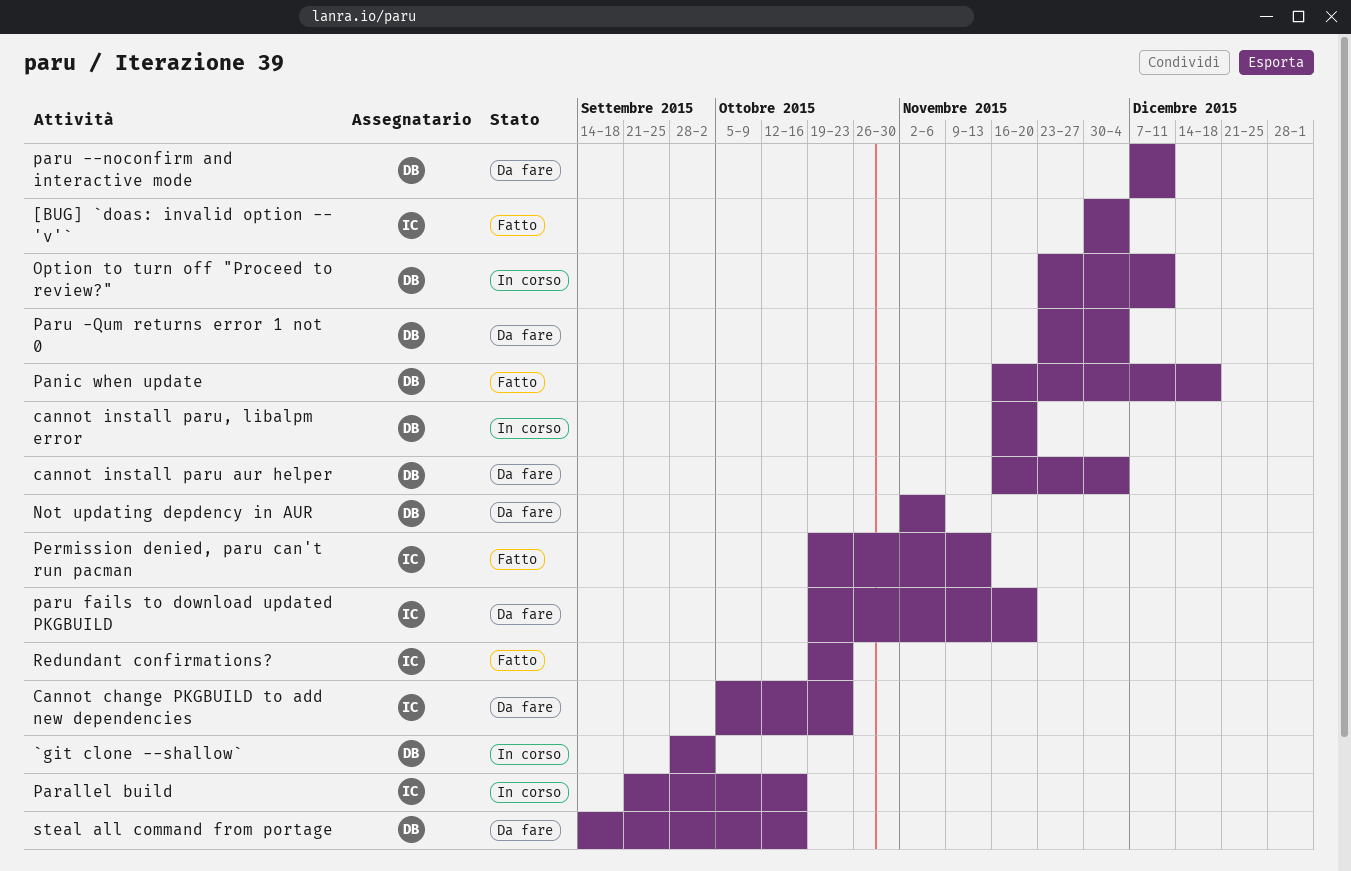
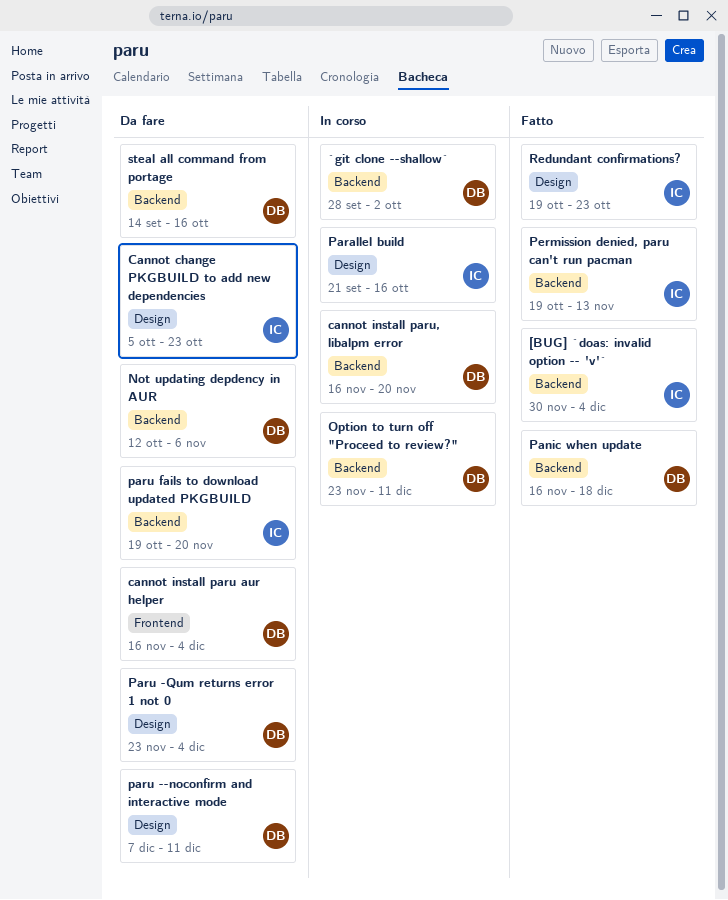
Not updating depdency in AUR, start: Nov 2 -> Oct 12

